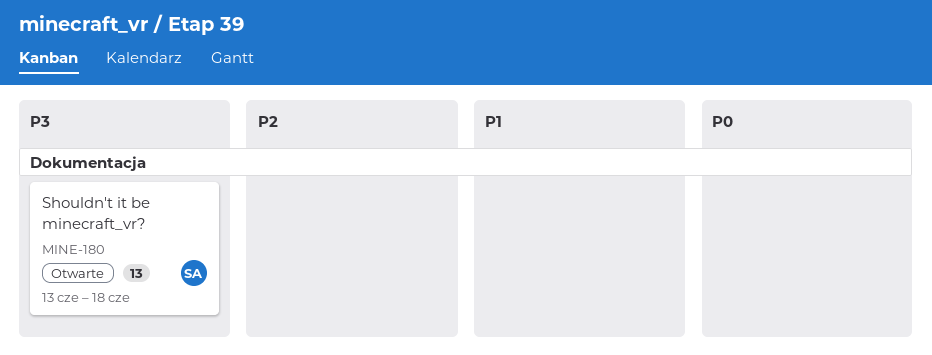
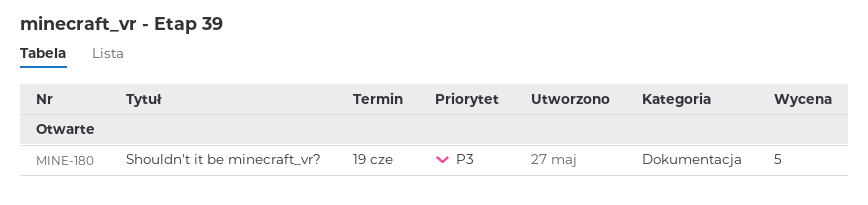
MINE-180, estimate: 13 -> 5
MINE-180, due: Jun 18 -> Jun 19

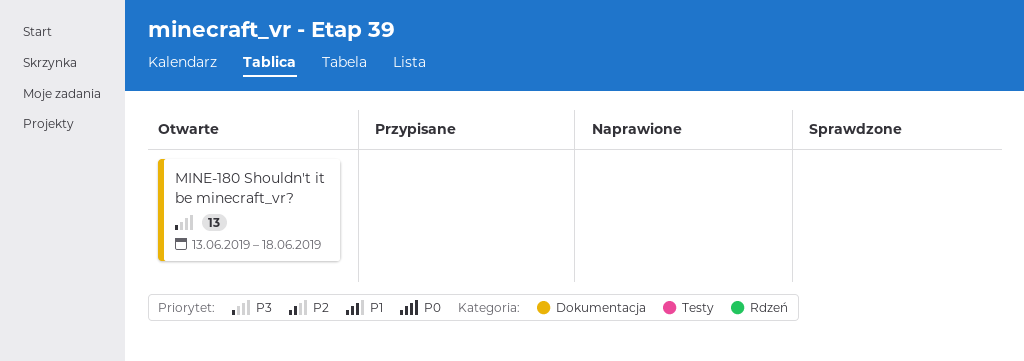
MINE-180, estimate: 5 -> 13
MINE-180, due: Jun 19 -> Jun 18

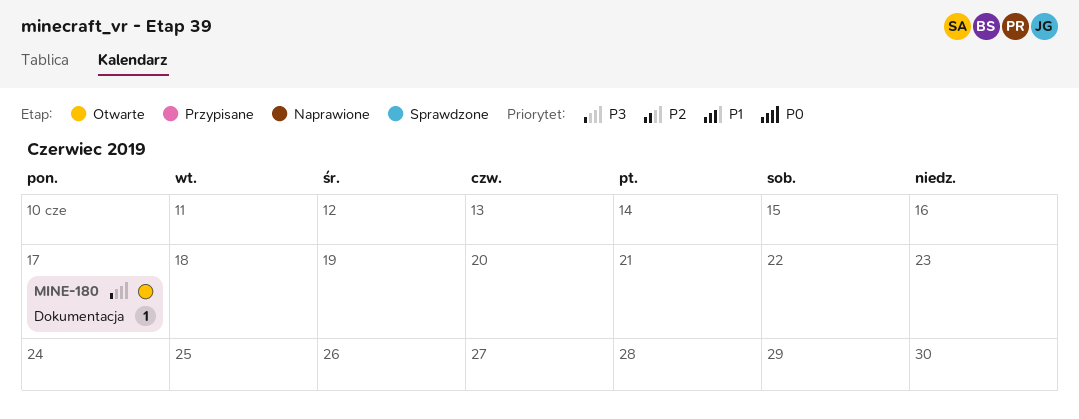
MINE-180, estimate: 13 -> 1
MINE-180, due: Jun 18 -> Jun 17

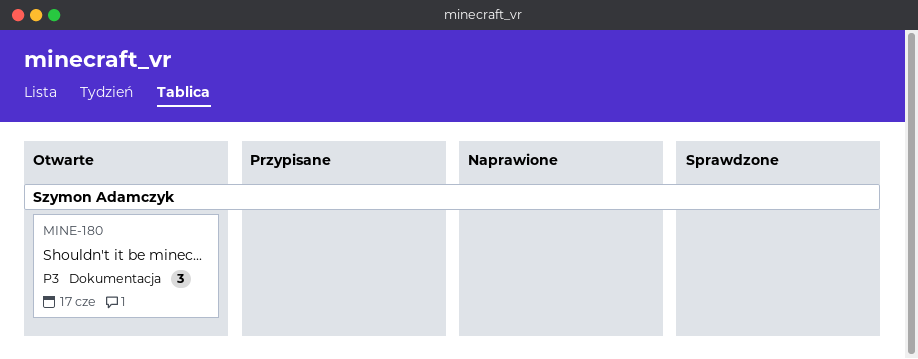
MINE-180, estimate: 1 -> 3

